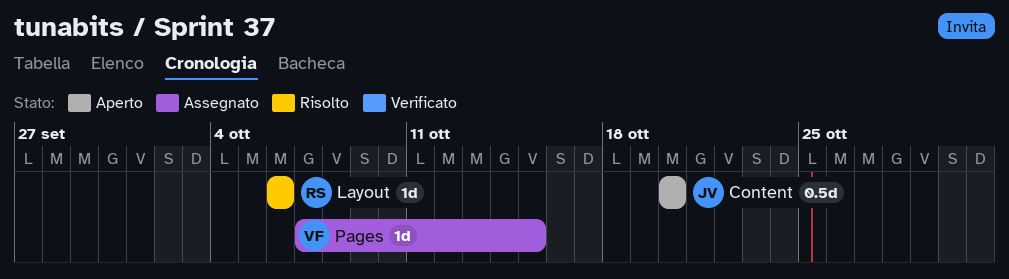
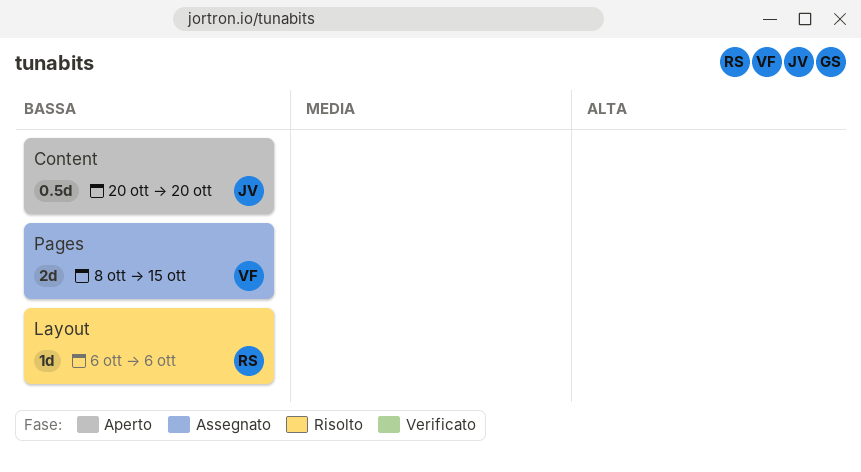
Pages, estimate: 1d -> 2d
Pages, start: Oct 7 -> Oct 8

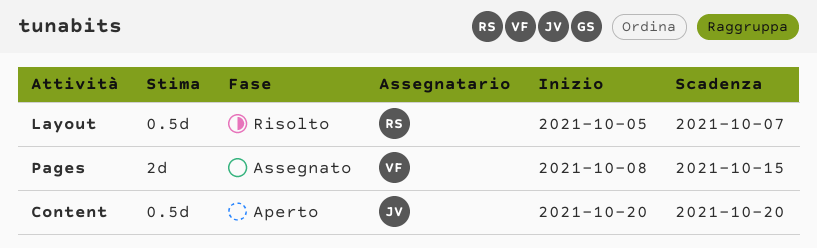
Layout, estimate: 1d -> 0.5d
Layout, start: Oct 6 -> Oct 5
Layout, due: Oct 6 -> Oct 7

